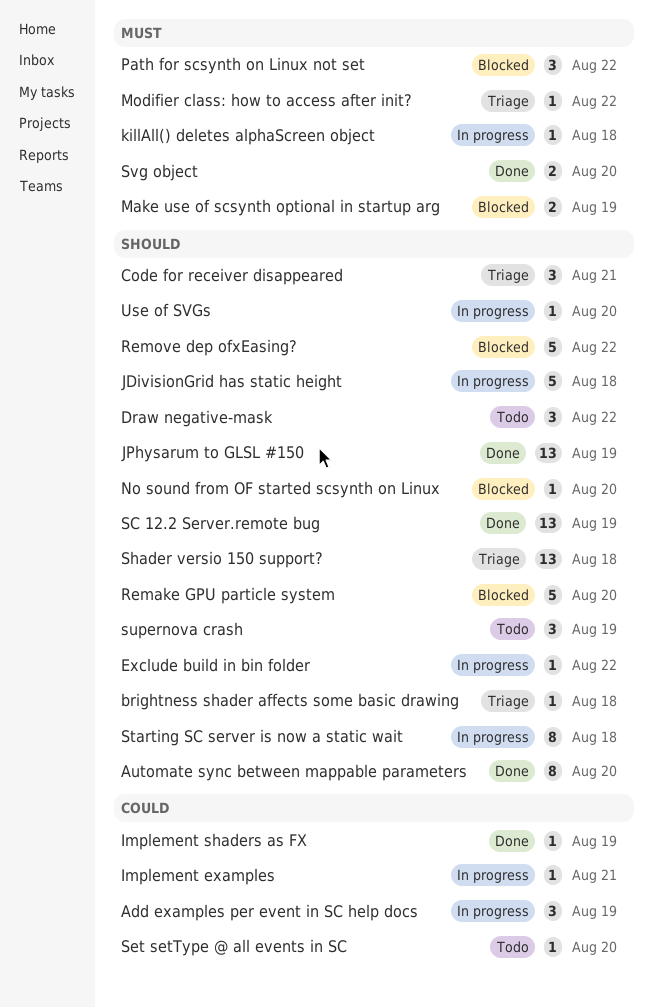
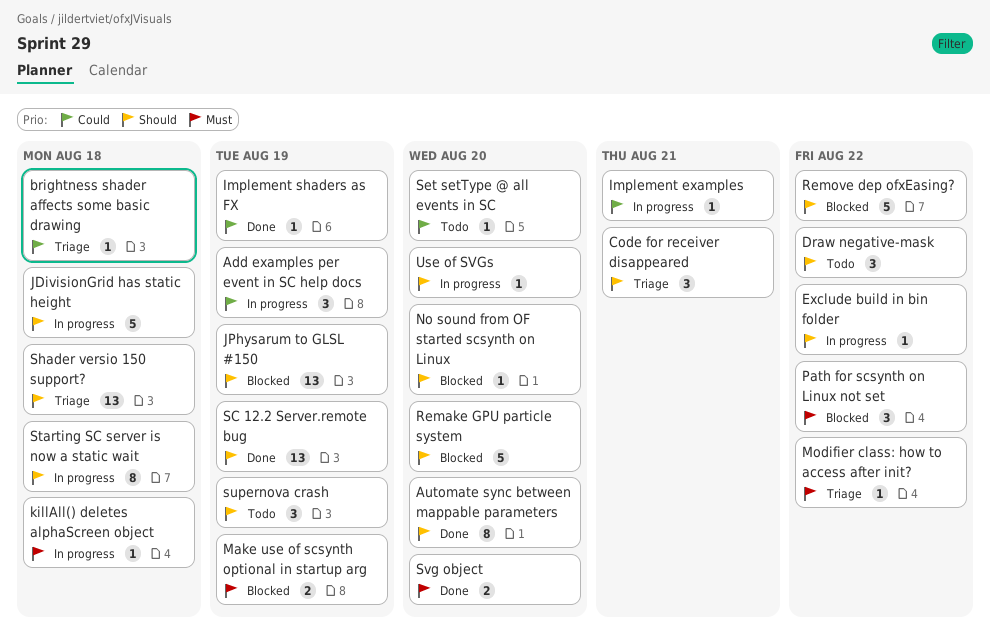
brightness shader affects some basic drawing, priority: Should -> Could
JPhysarum to GLSL #150, status: Done -> Blocked

